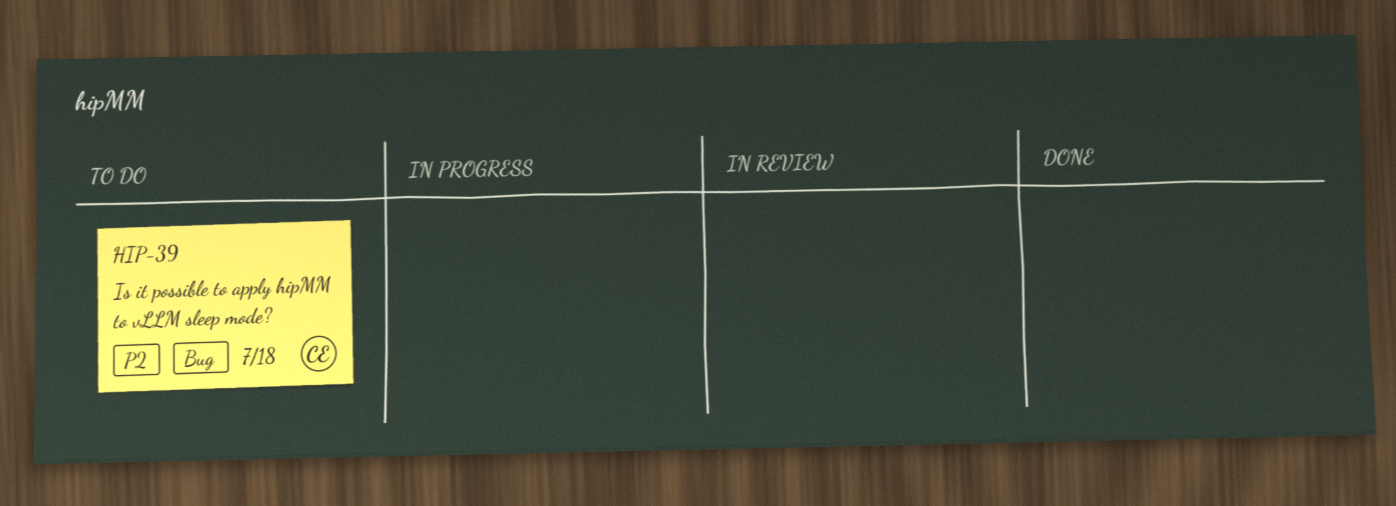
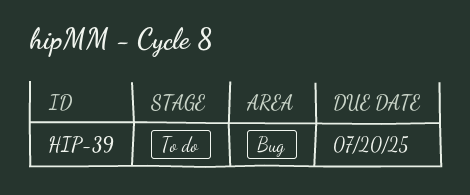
HIP-39, due: Jul 18 -> Jul 20

